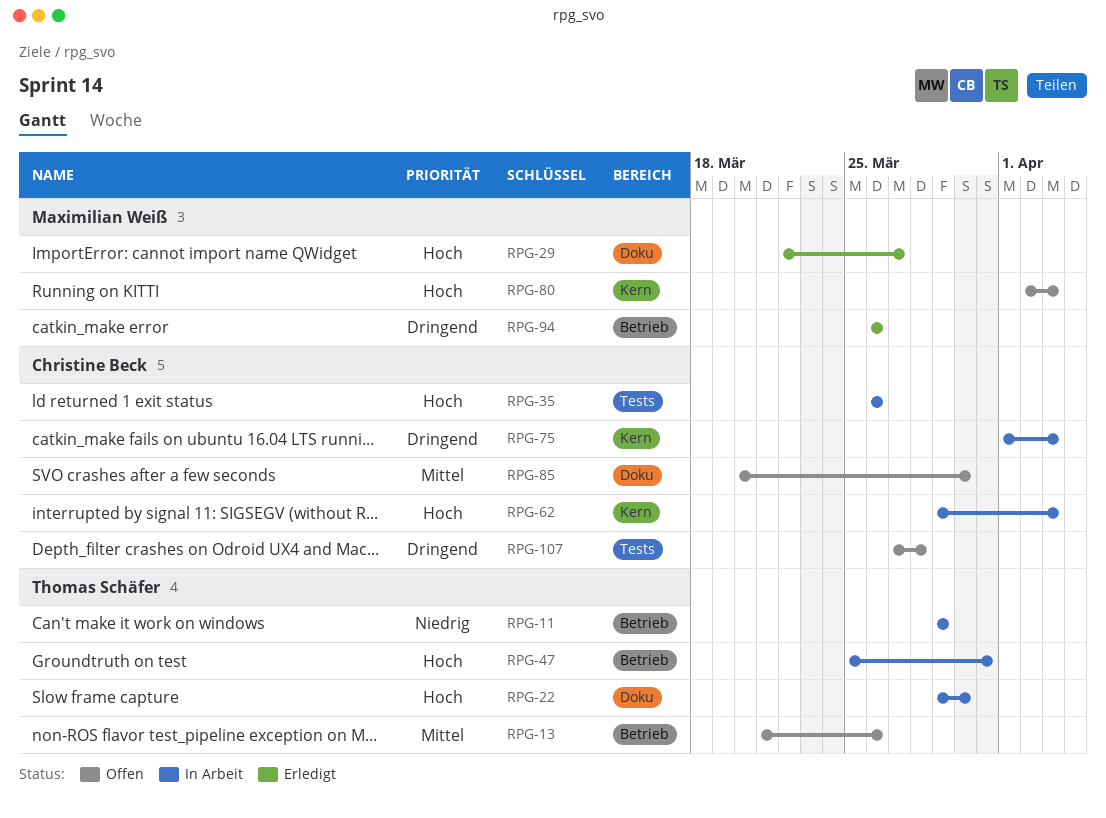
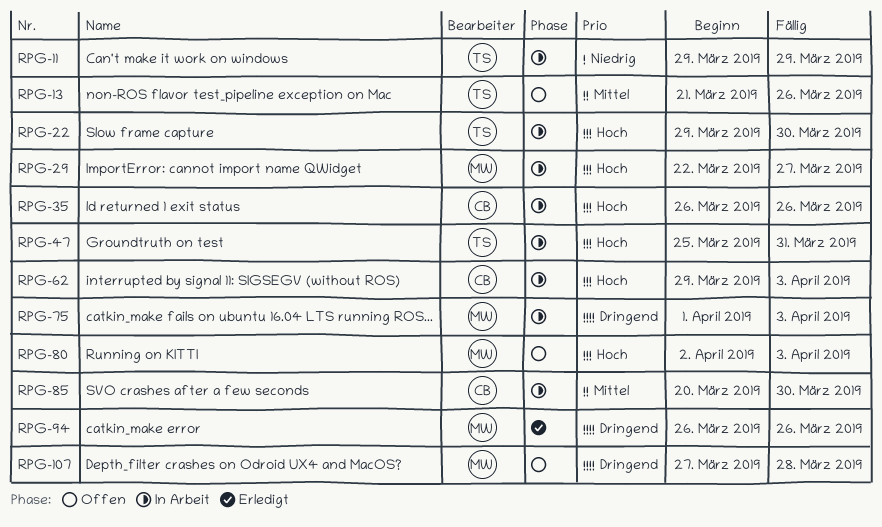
RPG-29, status: Erledigt -> In Arbeit
RPG-75, owner: Christine Beck -> Maximilian Weiß
RPG-85, status: Offen -> In Arbeit
RPG-107, owner: Christine Beck -> Maximilian Weiß

